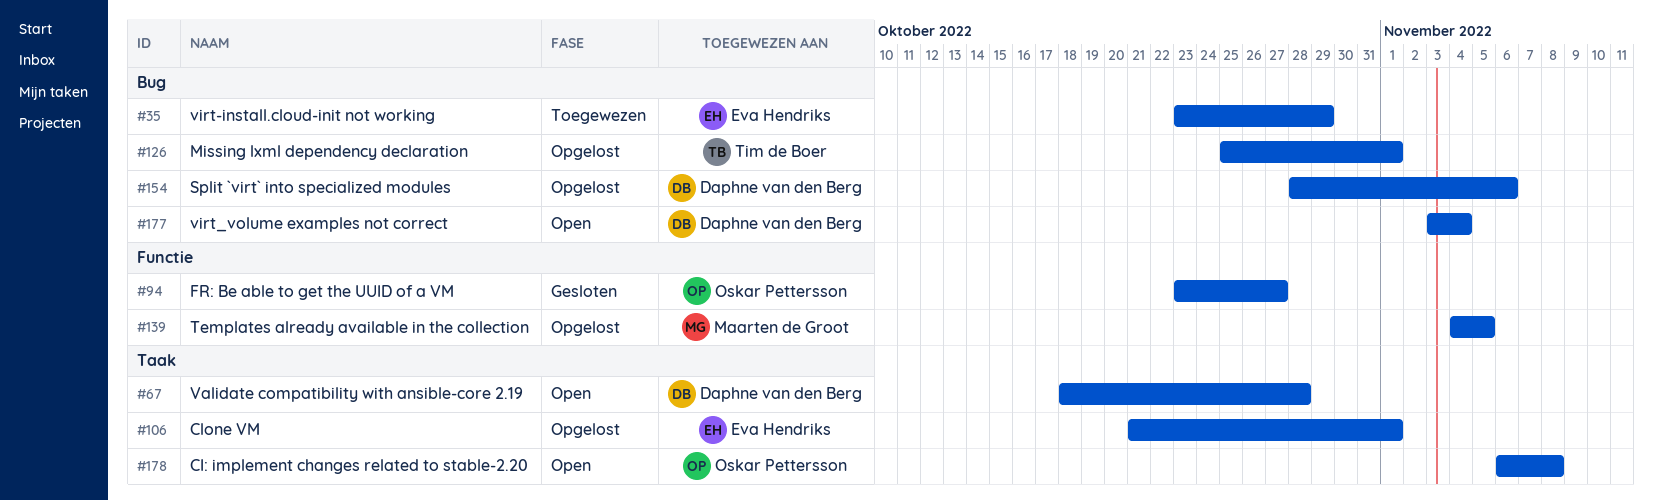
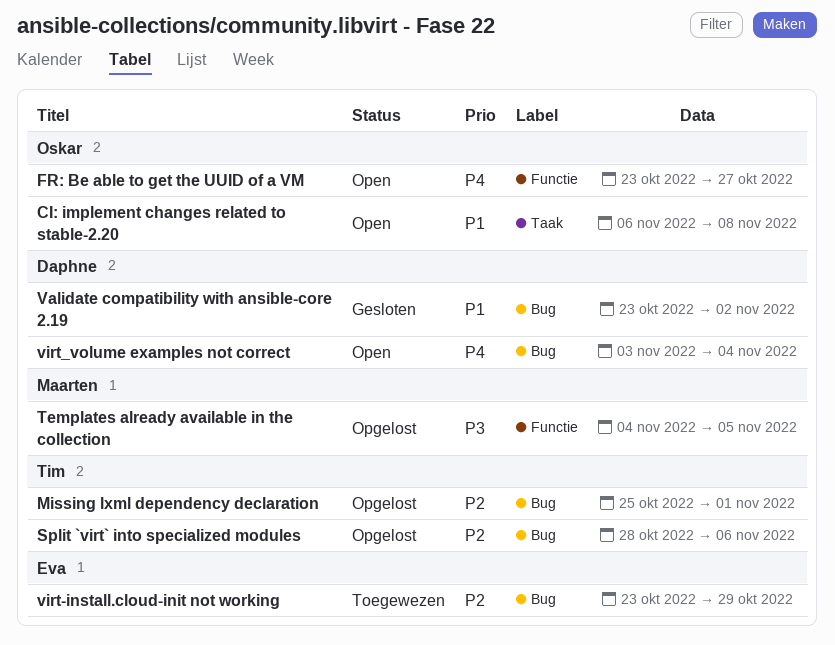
Clone VM: present -> none
FR: Be able to get the UUID of a VM, status: Gesloten -> Open
Split `virt` into specialized modules, owner: Daphne van den Berg -> Tim de Boer
Validate compatibility with ansible-core 2.19, status: Open -> Gesloten
Validate compatibility with ansible-core 2.19, label: Taak -> Bug
Validate compatibility with ansible-core 2.19, start: Oct 18 -> Oct 23
Validate compatibility with ansible-core 2.19, due: Oct 28 -> Nov 2

